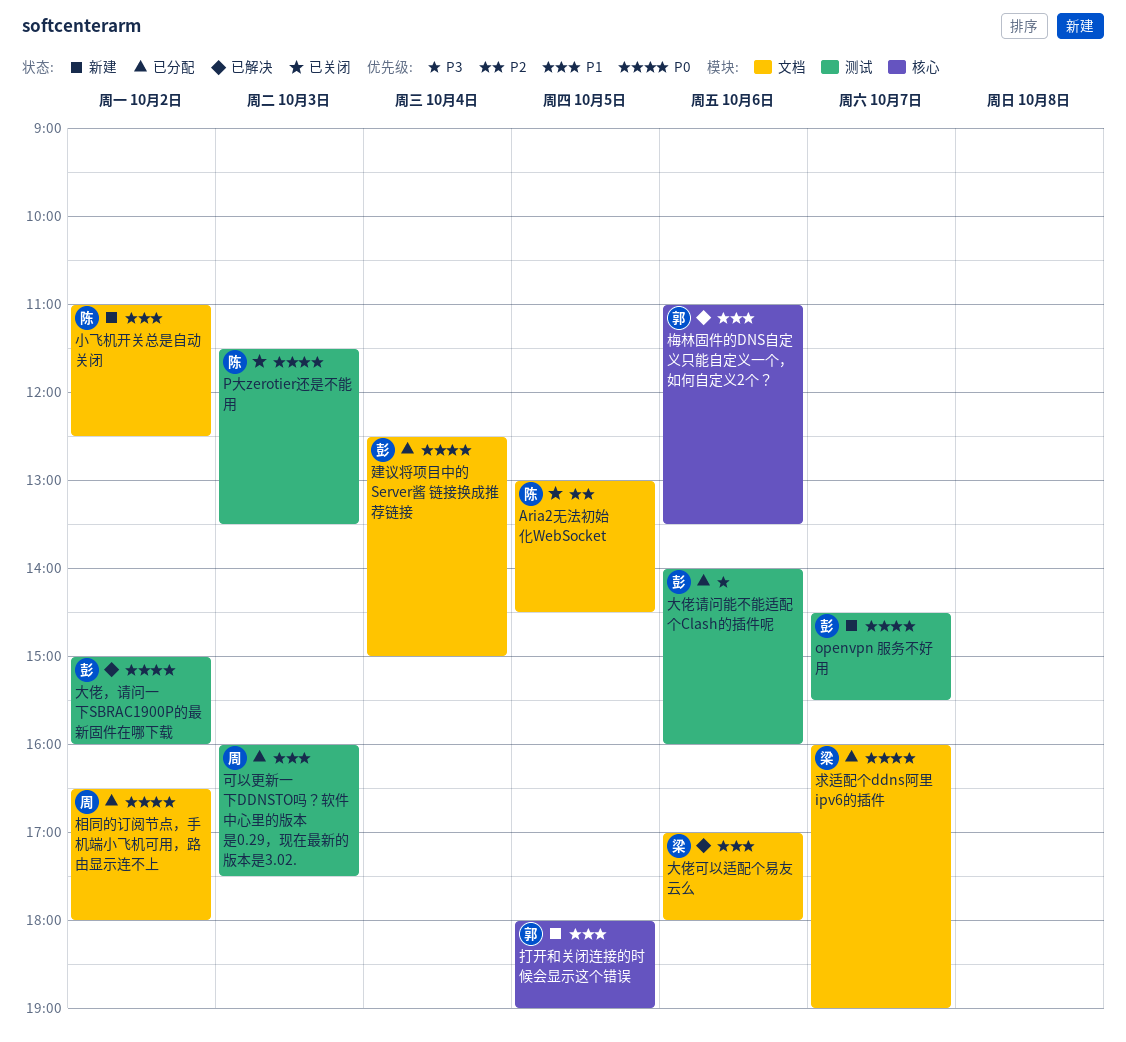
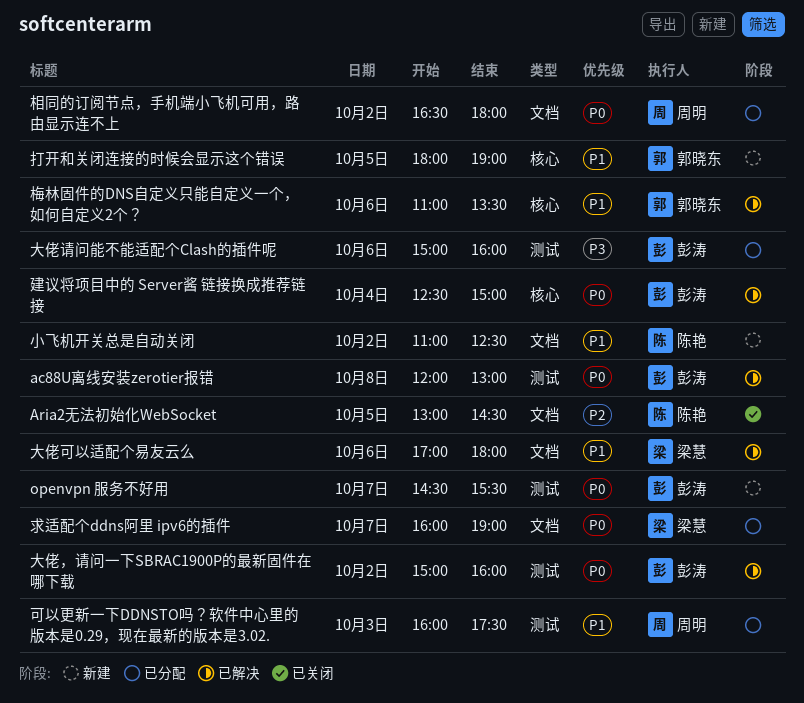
ac88U离线安装zerotier报错: none -> present
P大zerotier还是不能用: present -> none
大佬请问能不能适配个Clash的插件呢, begins: 14:00 -> 15:00
建议将项目中的 Server酱 链接换成推荐链接, status: 已分配 -> 已解决
建议将项目中的 Server酱 链接换成推荐链接, label: 文档 -> 核心

